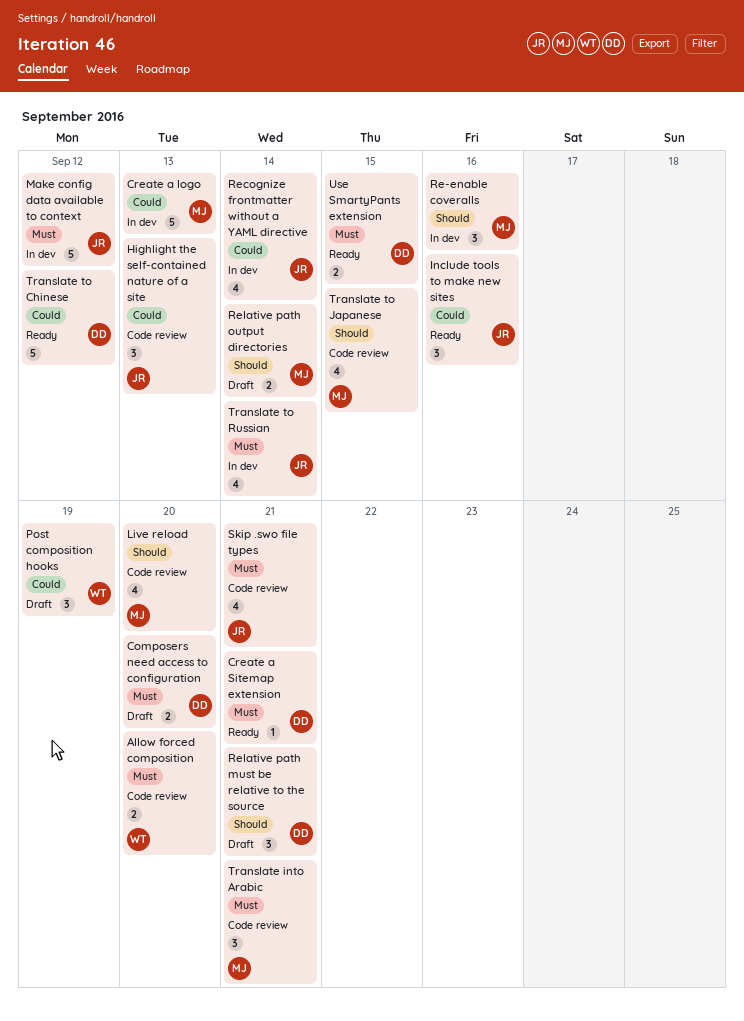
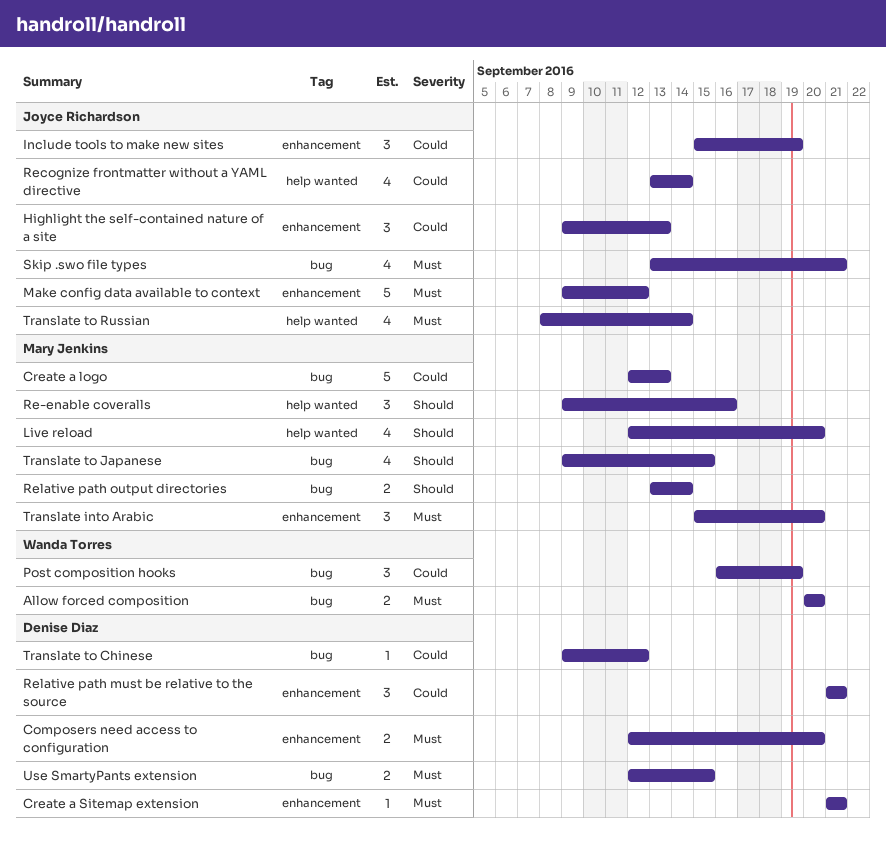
Include tools to make new sites, due: Sep 16 -> Sep 19
Relative path must be relative to the source, priority: Should -> Could
Translate into Arabic, due: Sep 21 -> Sep 20
Translate to Chinese, estimate: 5 -> 1

